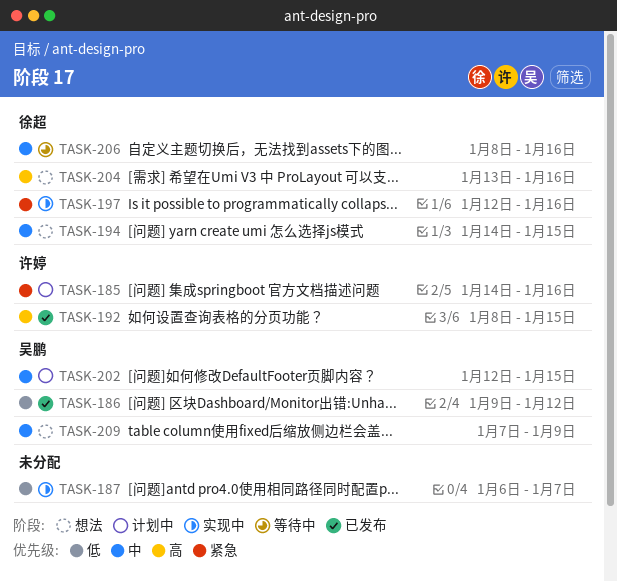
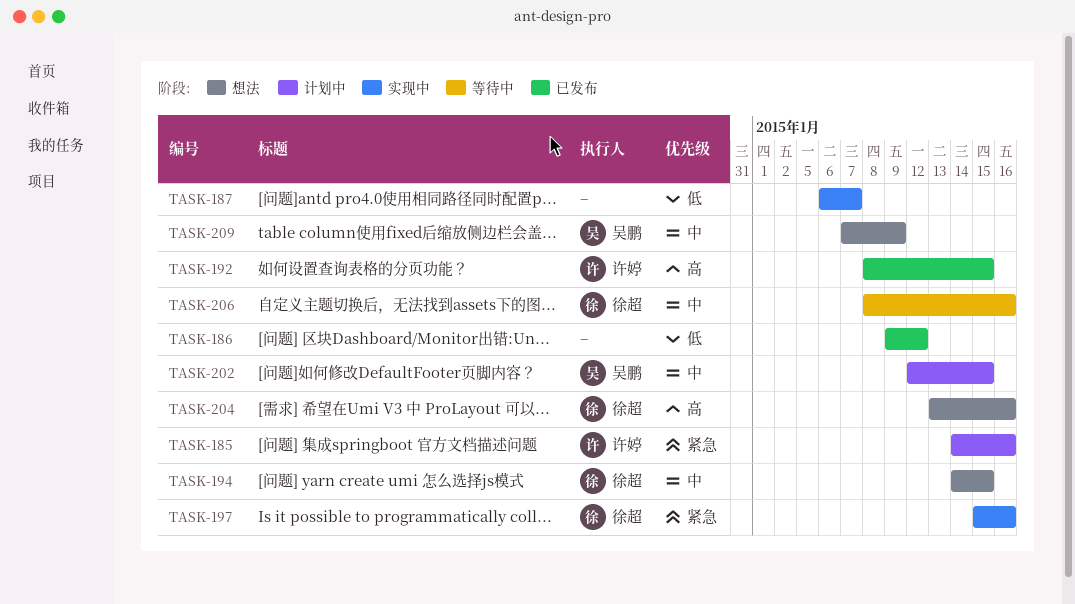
TASK-186, owner: 吴鹏 -> none
TASK-197, start: Jan 12 -> Jan 15

